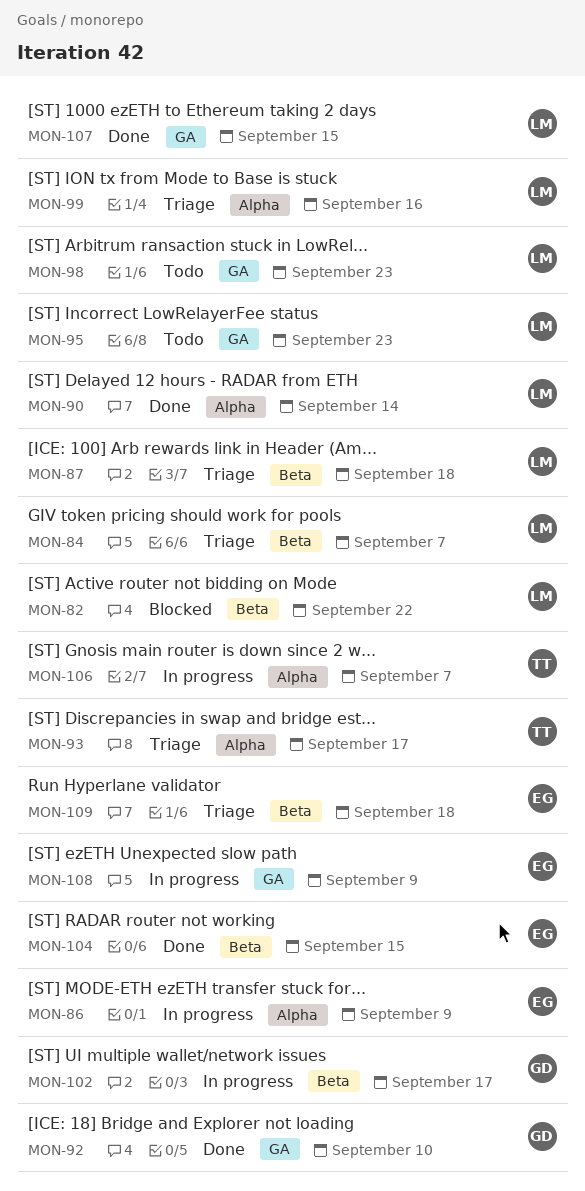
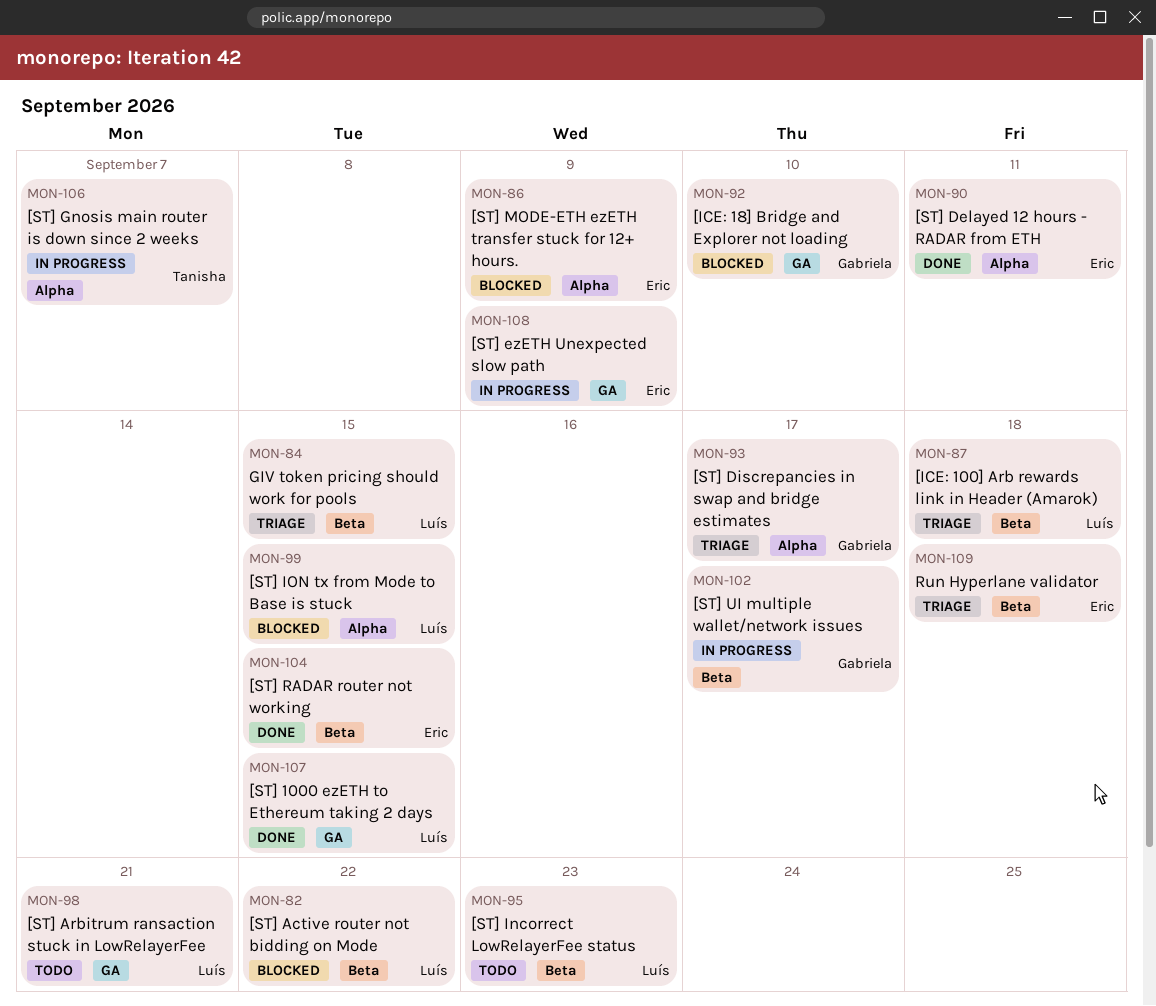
MON-84, due: Sep 7 -> Sep 15
MON-86, status: In progress -> Blocked
MON-90, owner: Luís -> Eric
MON-90, due: Sep 14 -> Sep 11
MON-92, status: Done -> Blocked
MON-93, owner: Tanisha -> Gabriela
MON-95, label: GA -> Beta
MON-98, due: Sep 23 -> Sep 21
MON-99, status: Triage -> Blocked
MON-99, due: Sep 16 -> Sep 15

